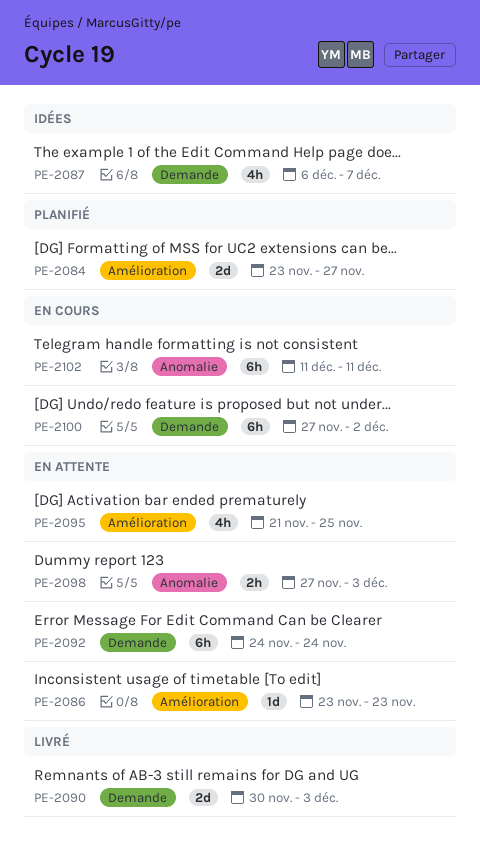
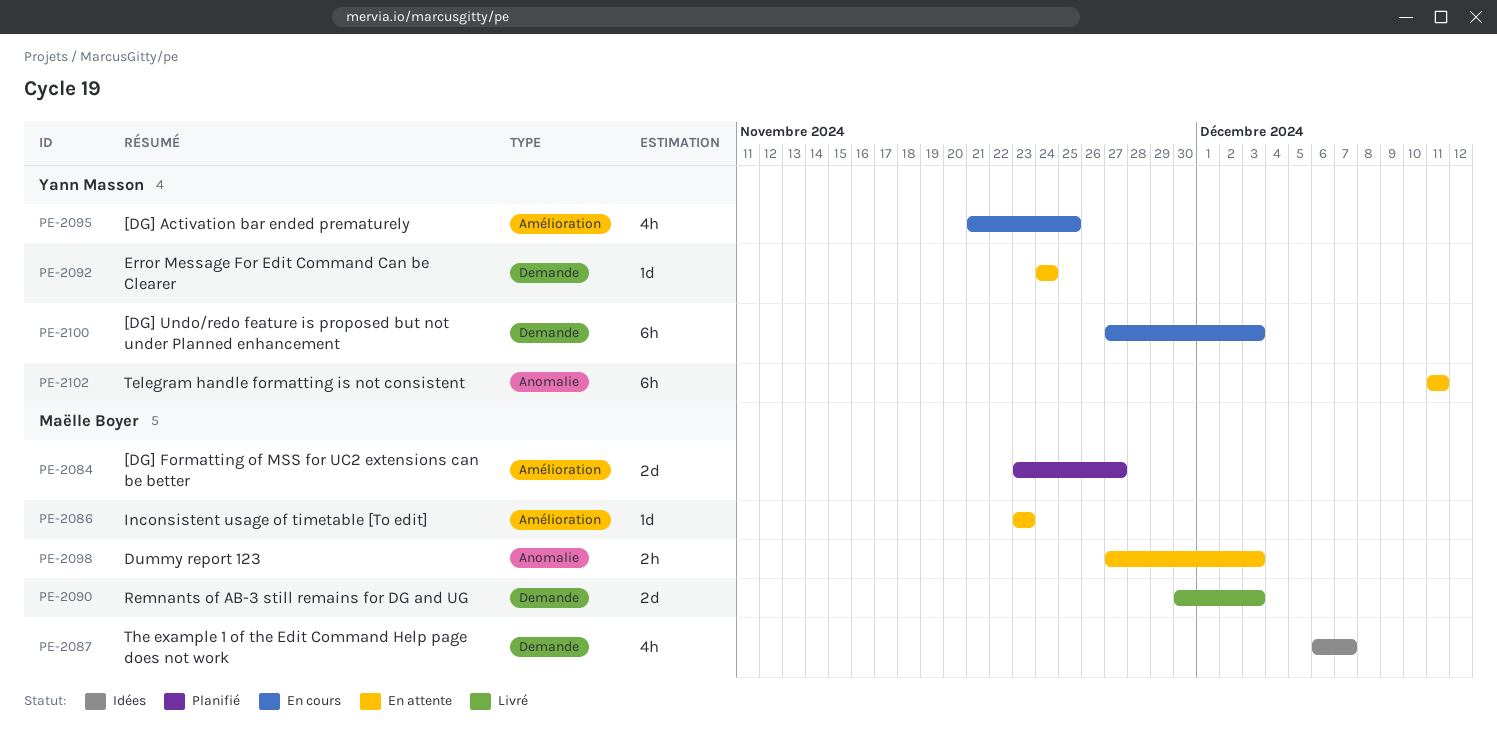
PE-2092, estimate: 6h -> 1d
PE-2095, status: En attente -> En cours
PE-2100, due: Dec 2 -> Dec 3
PE-2102, status: En cours -> En attente

